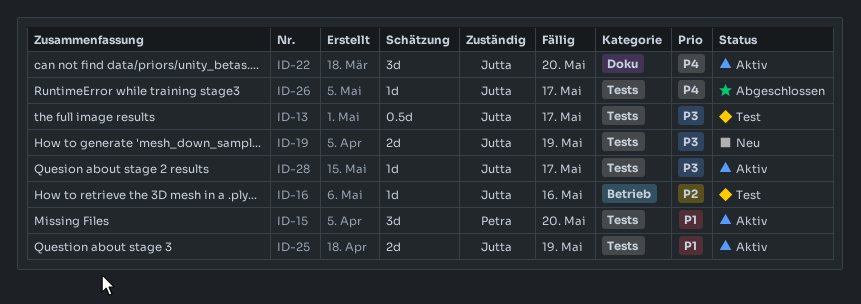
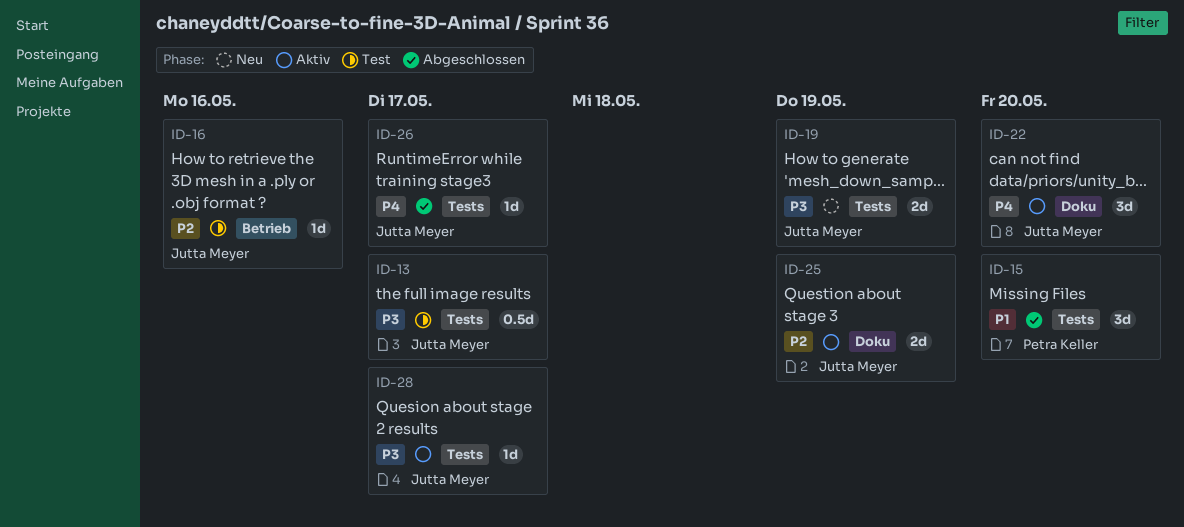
ID-15, status: Aktiv -> Abgeschlossen
ID-25, priority: P1 -> P2
ID-25, label: Tests -> Doku

